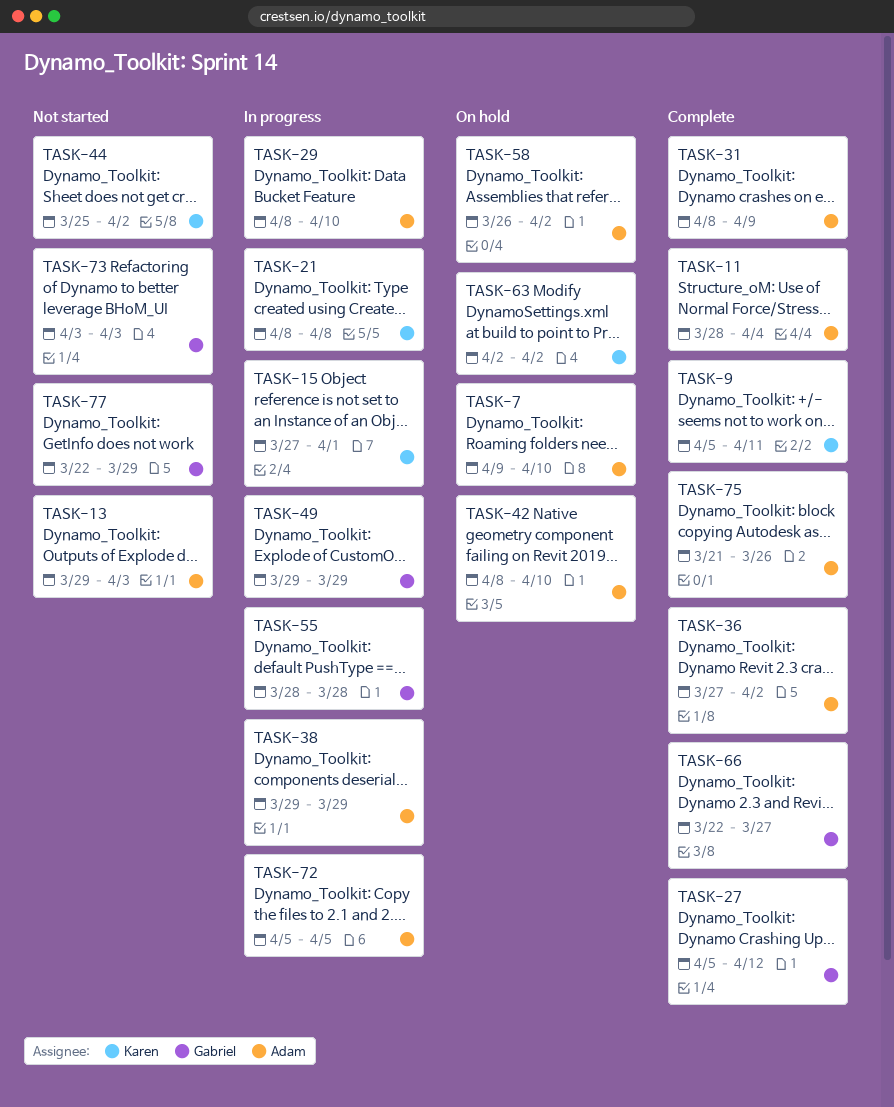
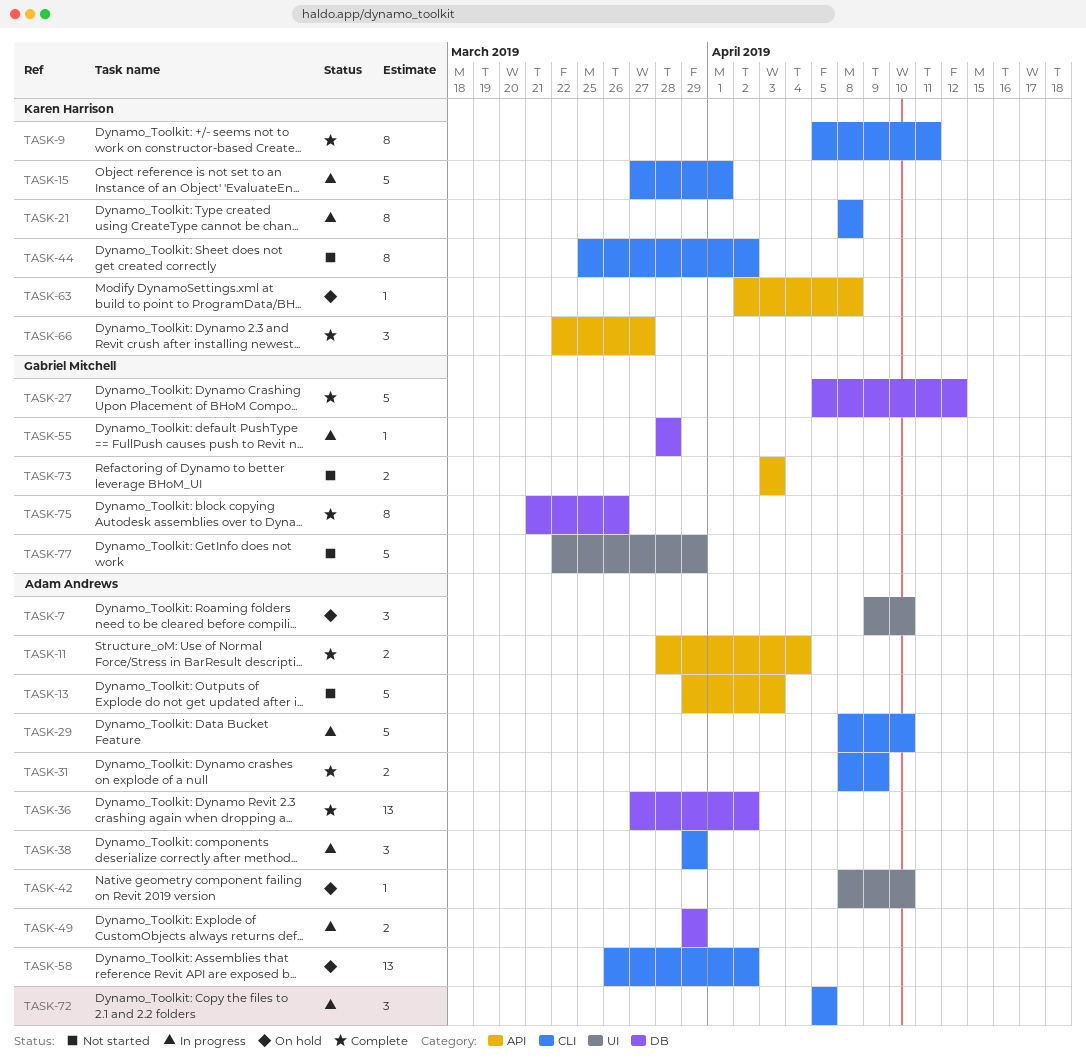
TASK-49, owner: Gabriel Mitchell -> Adam Andrews
TASK-63, due: Apr 2 -> Apr 8
TASK-66, owner: Gabriel Mitchell -> Karen Harrison
TASK-75, owner: Adam Andrews -> Gabriel Mitchell

